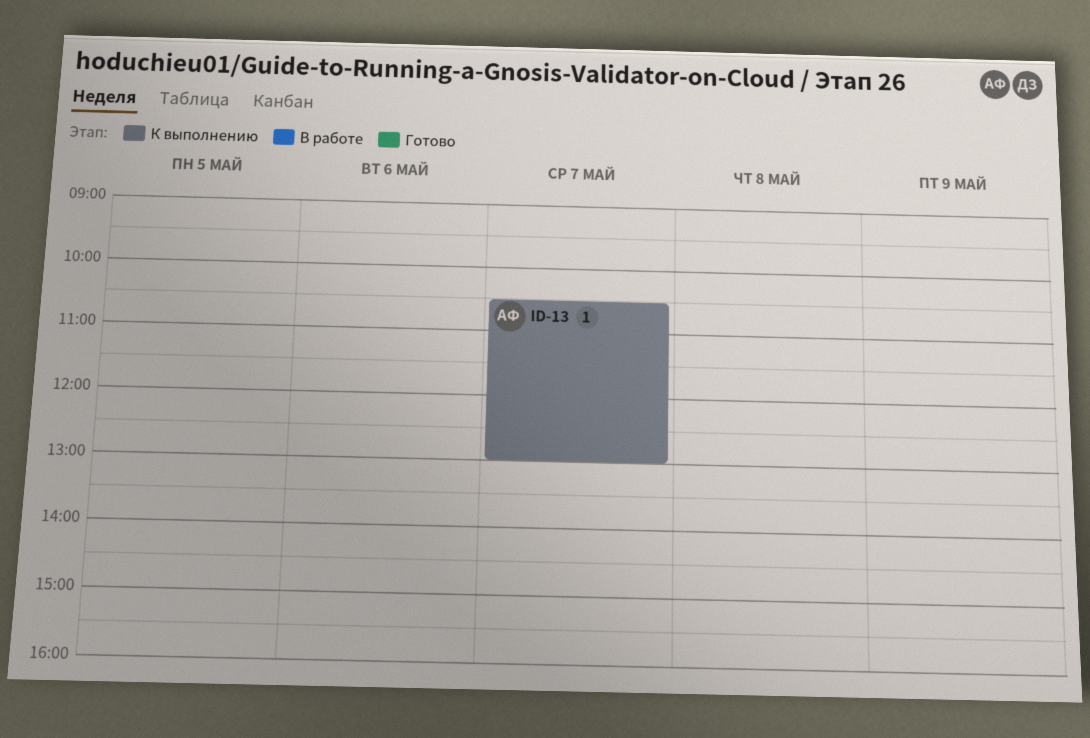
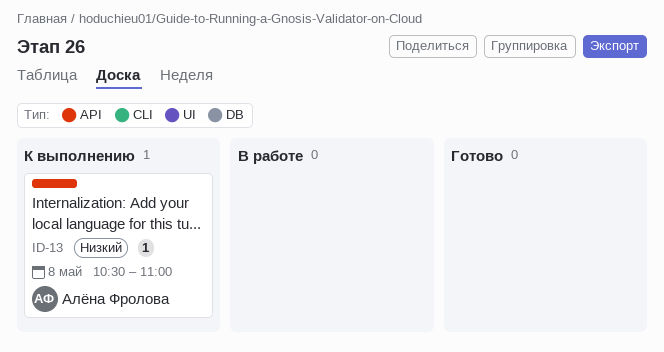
ID-13, day: May 7 -> May 8
ID-13, ends: 13:00 -> 11:00

